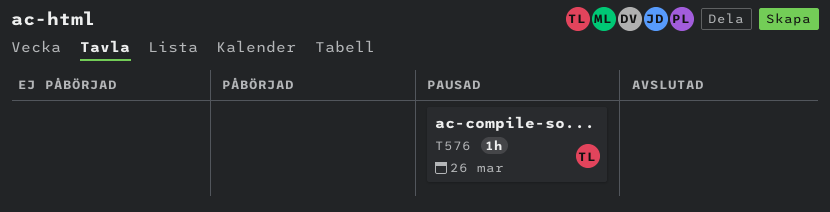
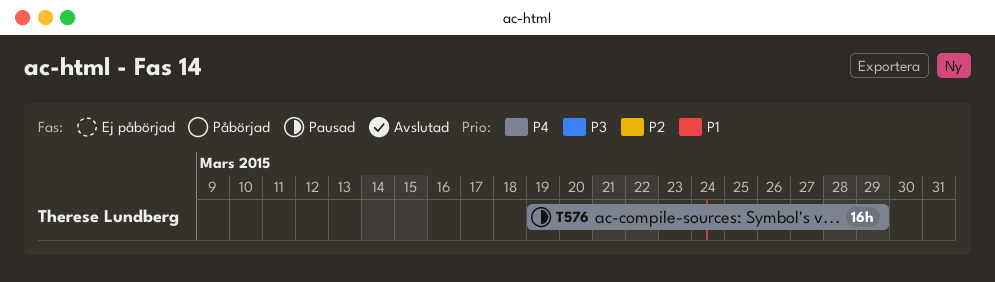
T576, estimate: 1h -> 16h
T576, due: Mar 26 -> Mar 29

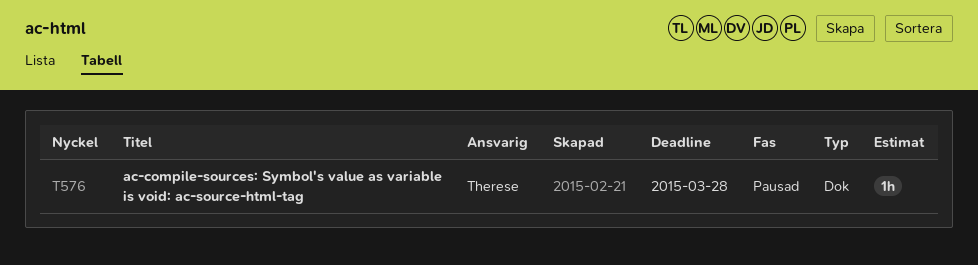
T576, estimate: 16h -> 1h
T576, due: Mar 29 -> Mar 28

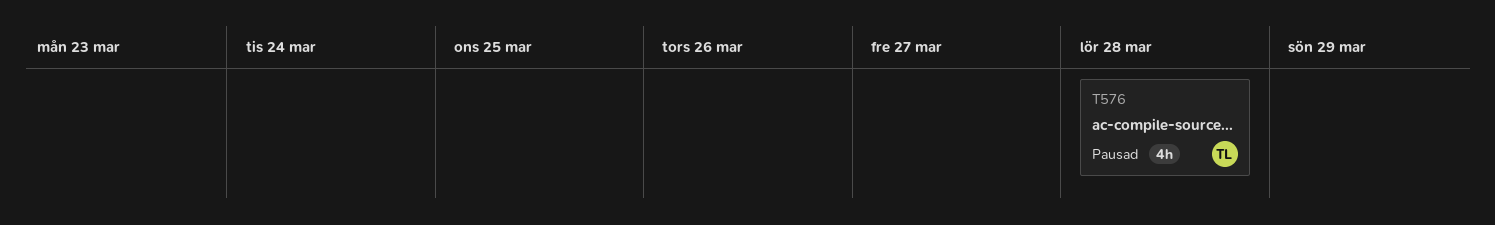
T576, estimate: 1h -> 4h

